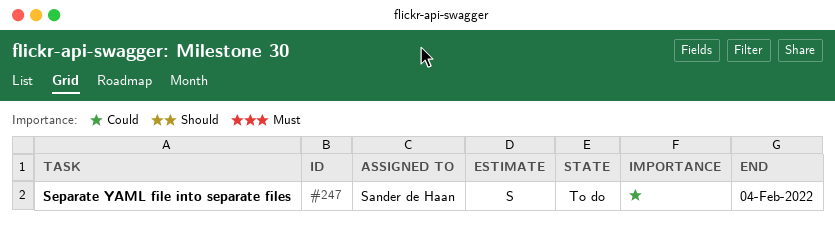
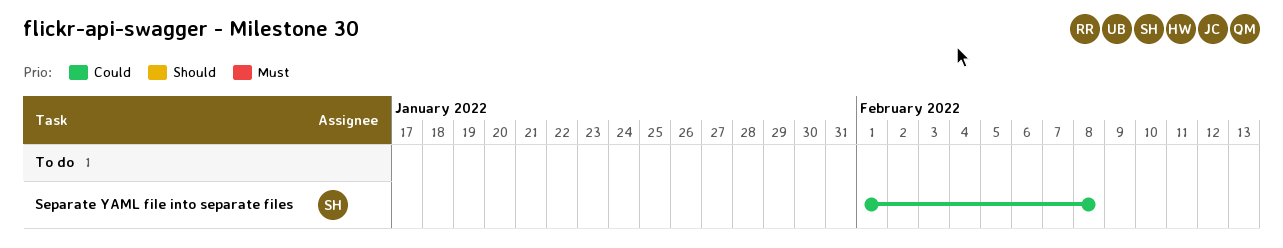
Separate YAML file into separate files, due: Feb 4 -> Feb 8

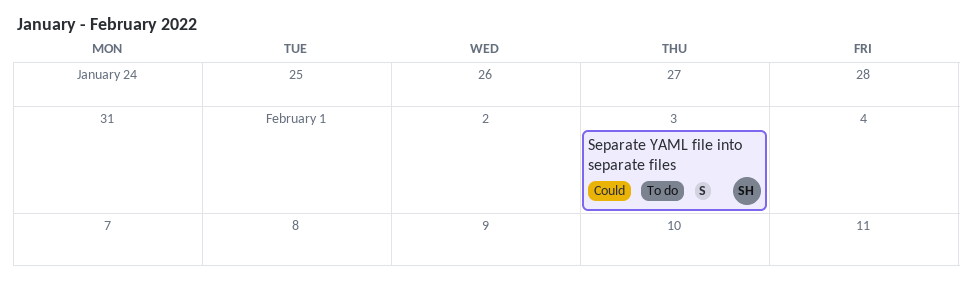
Separate YAML file into separate files, due: Feb 8 -> Feb 3

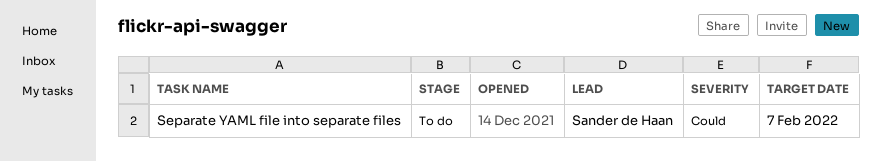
Separate YAML file into separate files, due: Feb 3 -> Feb 7

